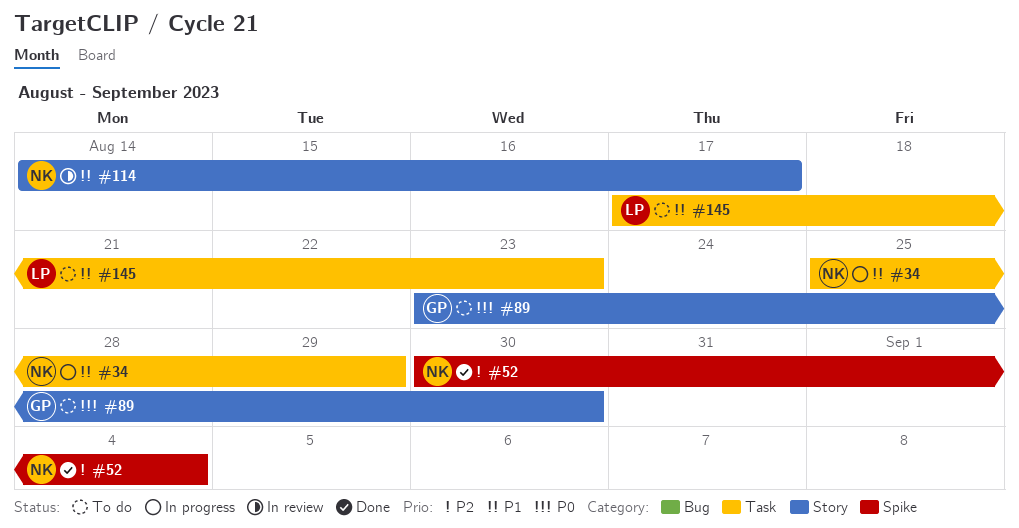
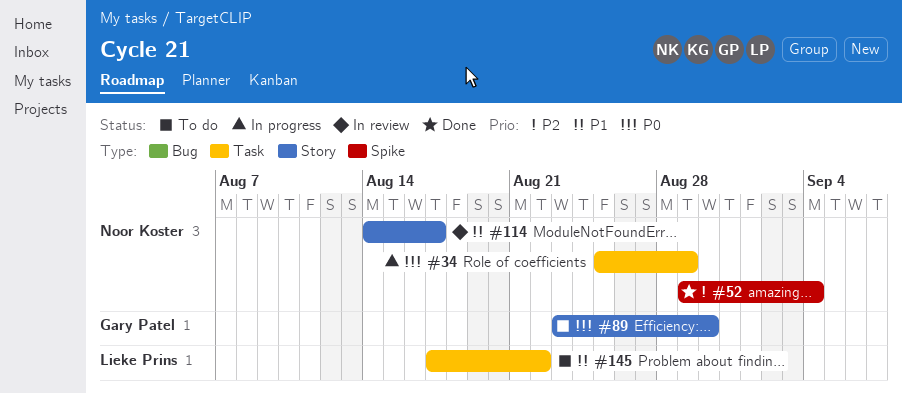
#34, priority: P1 -> P0
#52, start: Aug 30 -> Aug 29
#145, due: Aug 23 -> Aug 22

